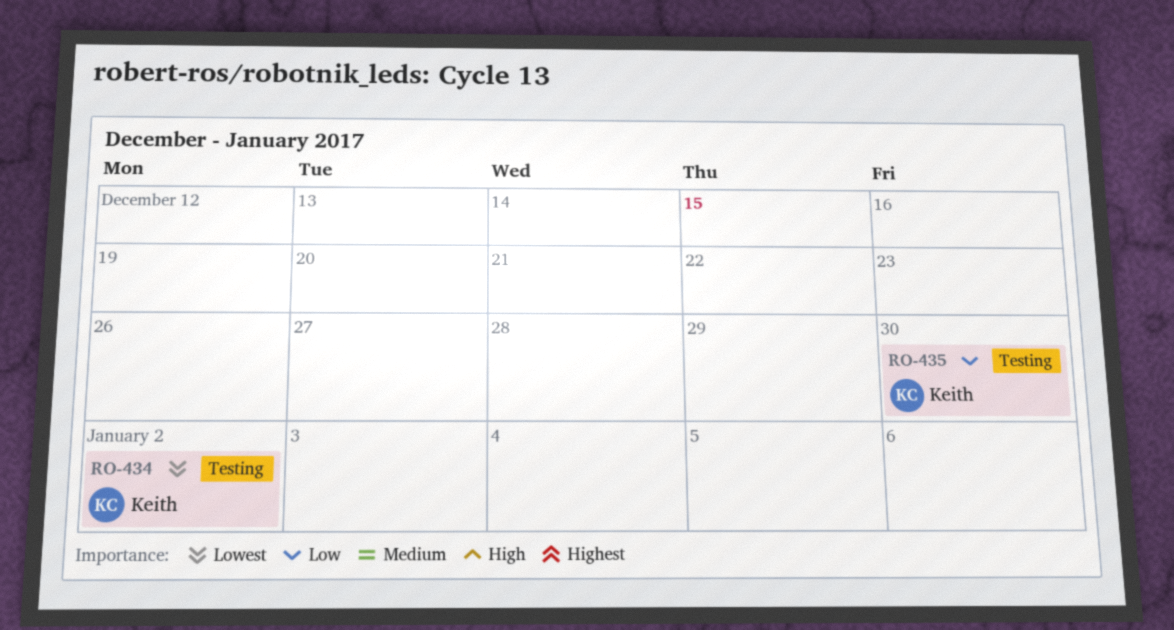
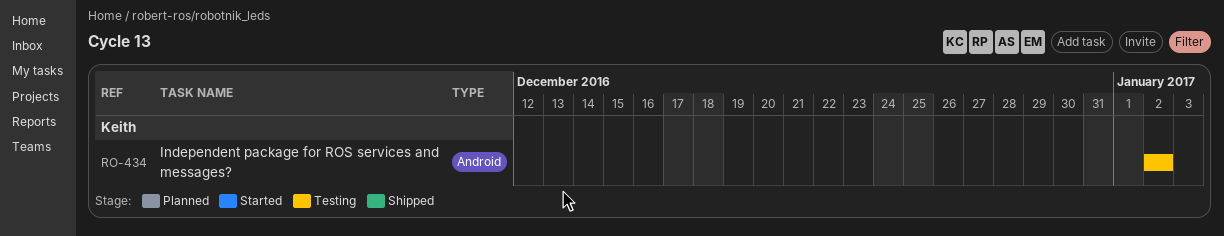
RO-435: present -> none

